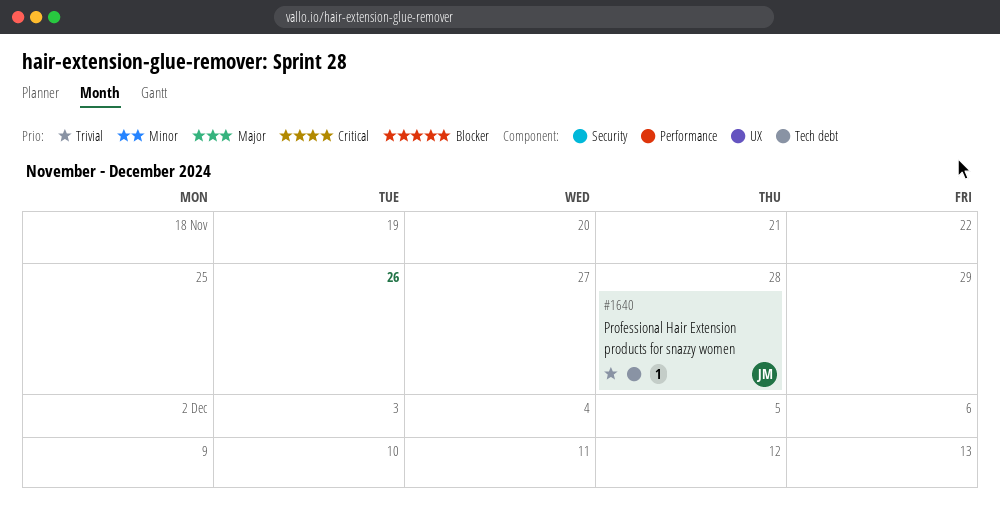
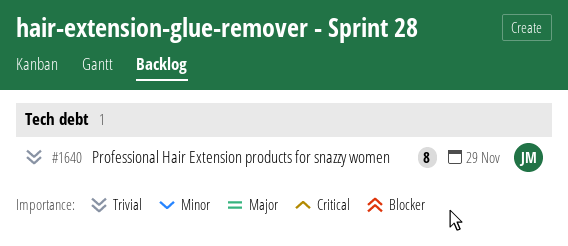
#1640, estimate: 1 -> 8
#1640, due: Nov 28 -> Nov 29

